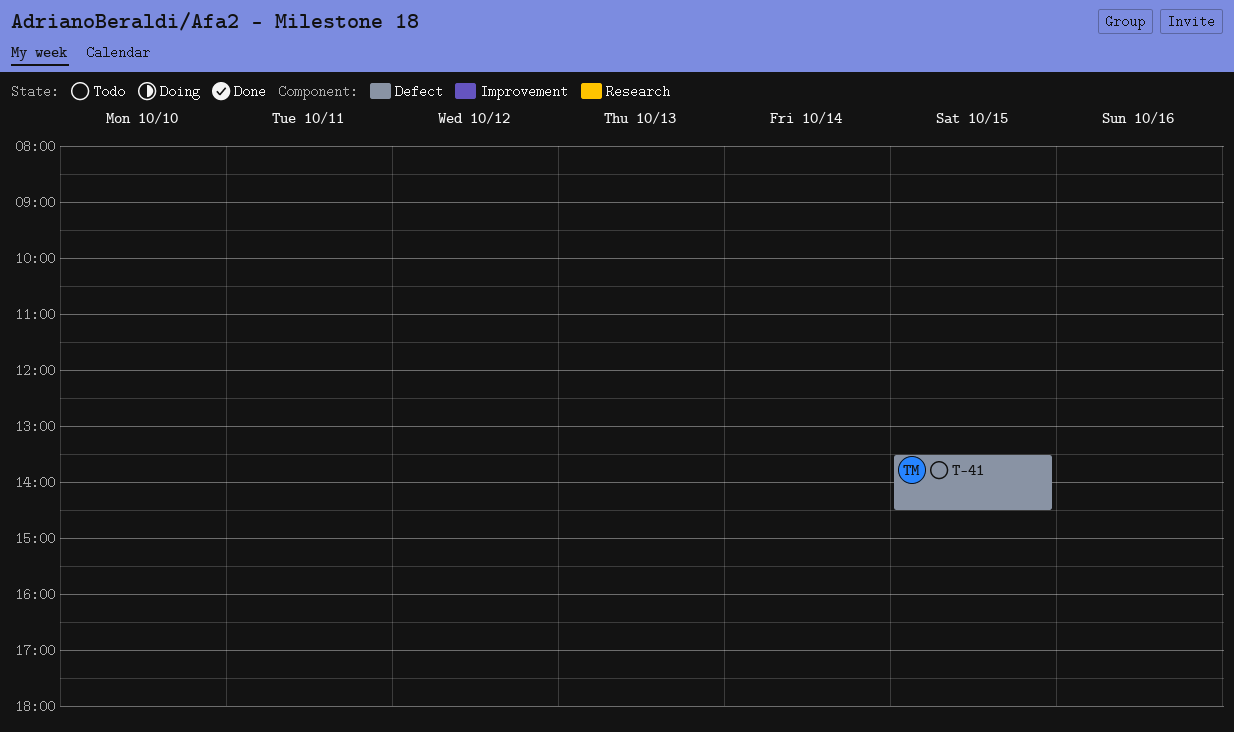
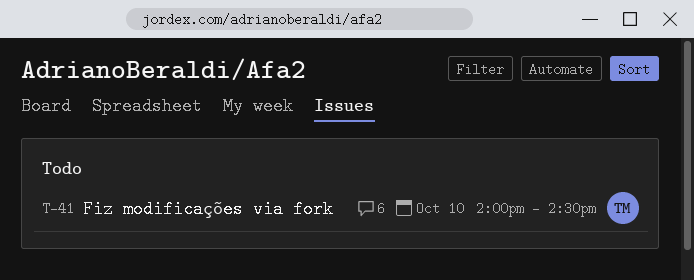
T-41, day: Oct 15 -> Oct 10
T-41, begins: 13:30 -> 14:00

